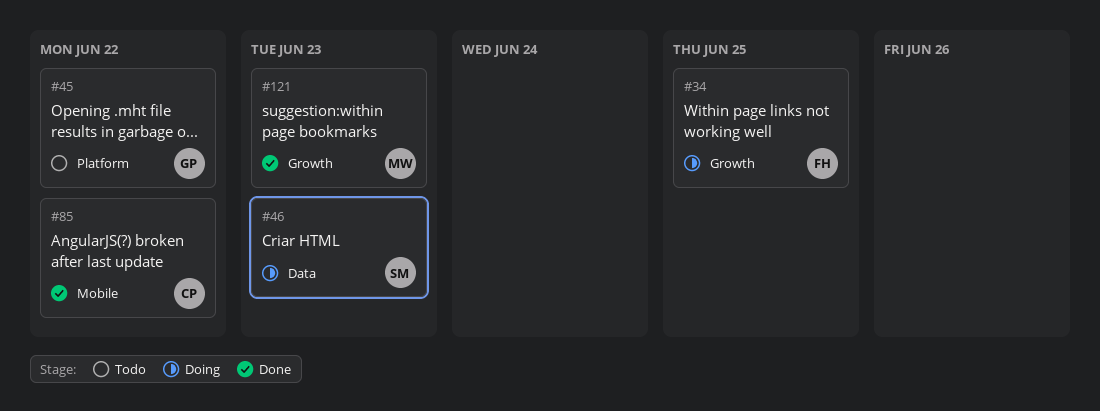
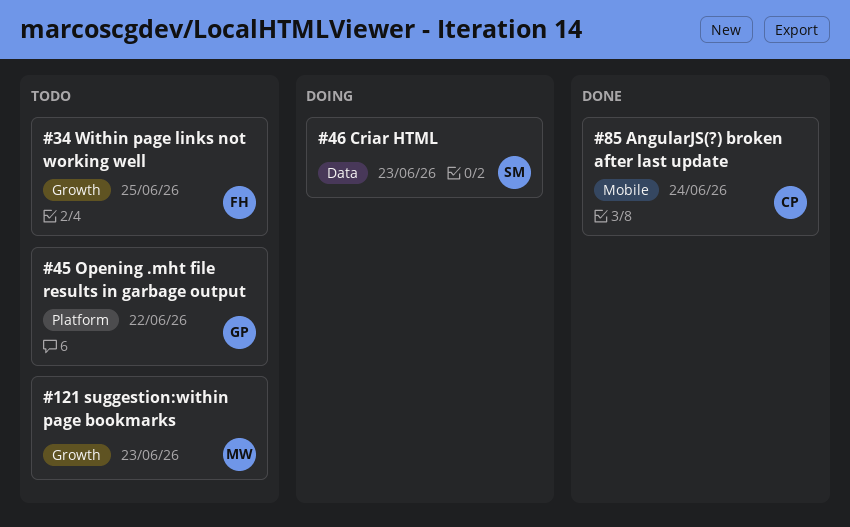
#34, status: Doing -> Todo
#85, due: Jun 22 -> Jun 24
#121, status: Done -> Todo

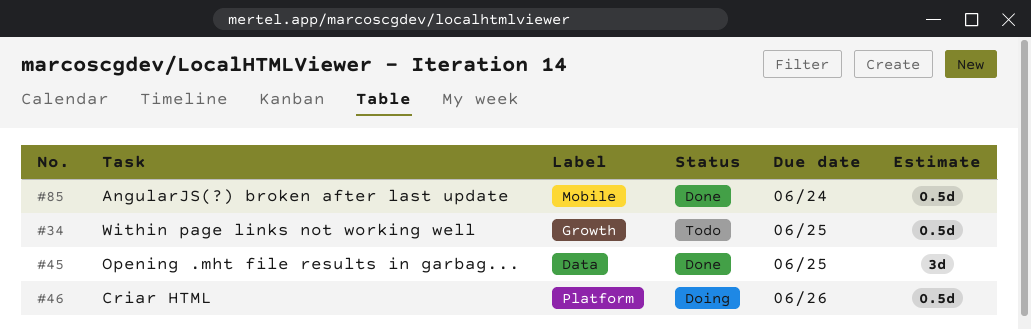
#45, status: Todo -> Done
#45, label: Platform -> Data
#45, due: Jun 22 -> Jun 25
#46, label: Data -> Platform
#46, due: Jun 23 -> Jun 26
#121: present -> none

